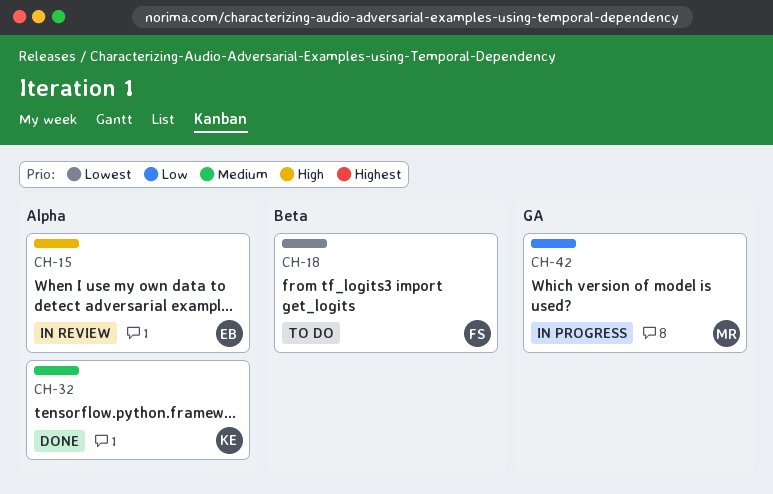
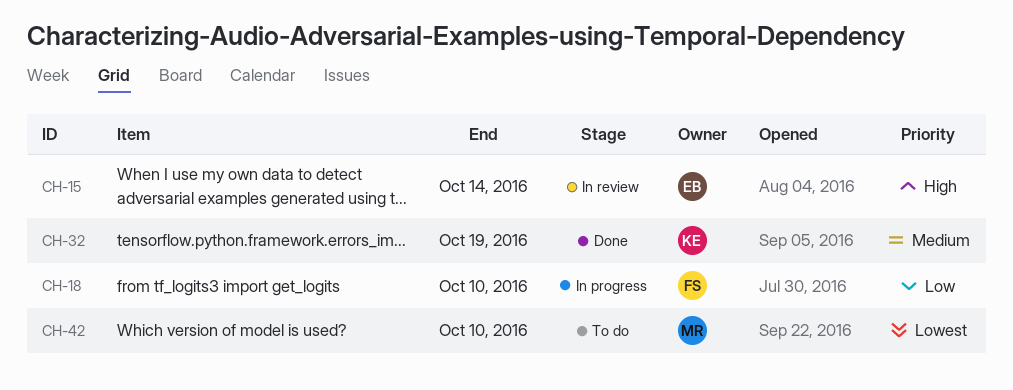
CH-18, status: To do -> In progress
CH-18, priority: Lowest -> Low
CH-42, status: In progress -> To do
CH-42, priority: Low -> Lowest

